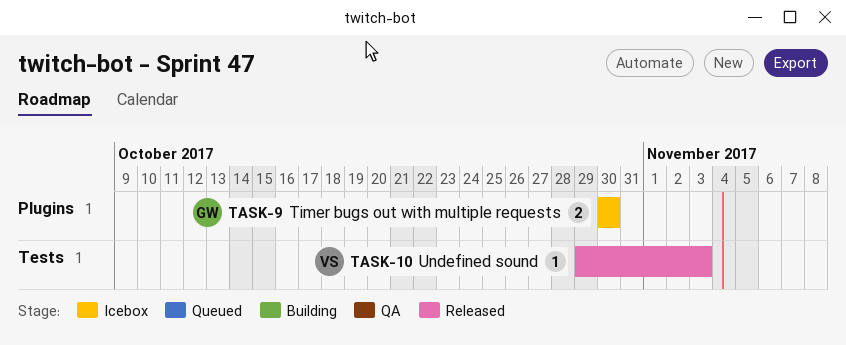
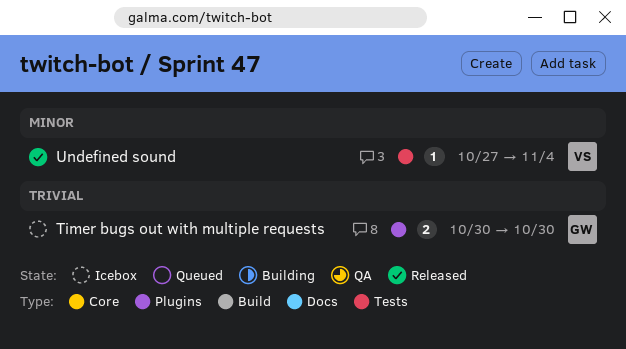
Undefined sound, start: Oct 29 -> Oct 27
Undefined sound, due: Nov 3 -> Nov 4

